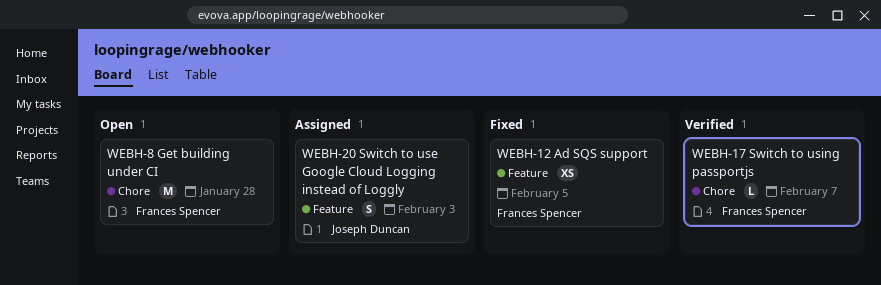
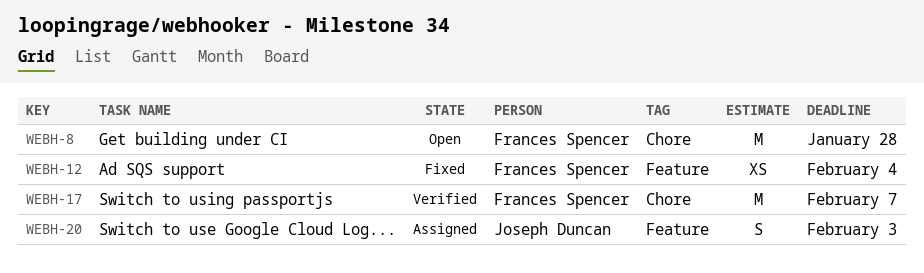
WEBH-12, due: Feb 5 -> Feb 4
WEBH-17, estimate: L -> M

